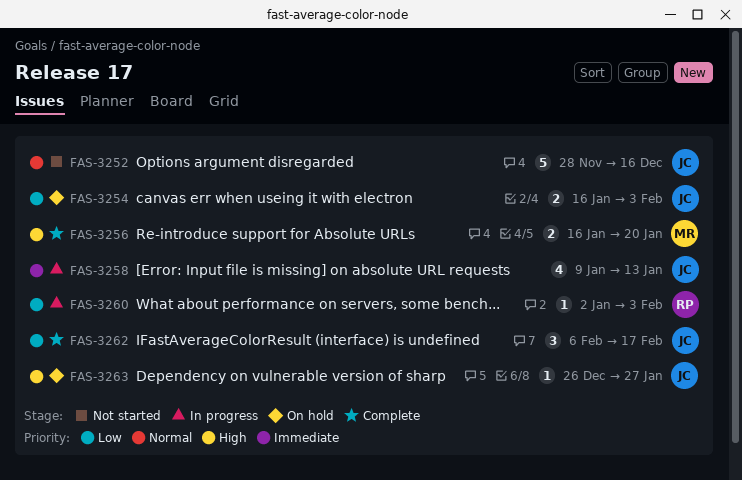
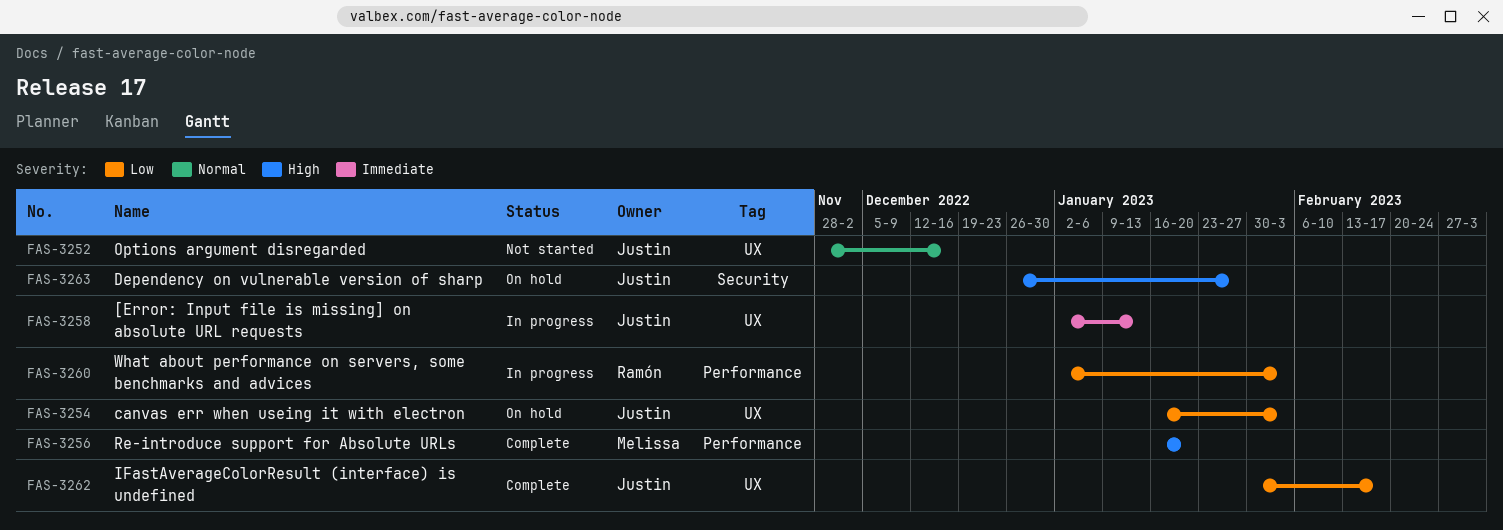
FAS-3258, start: Jan 9 -> Jan 2
FAS-3262, start: Feb 6 -> Jan 30

